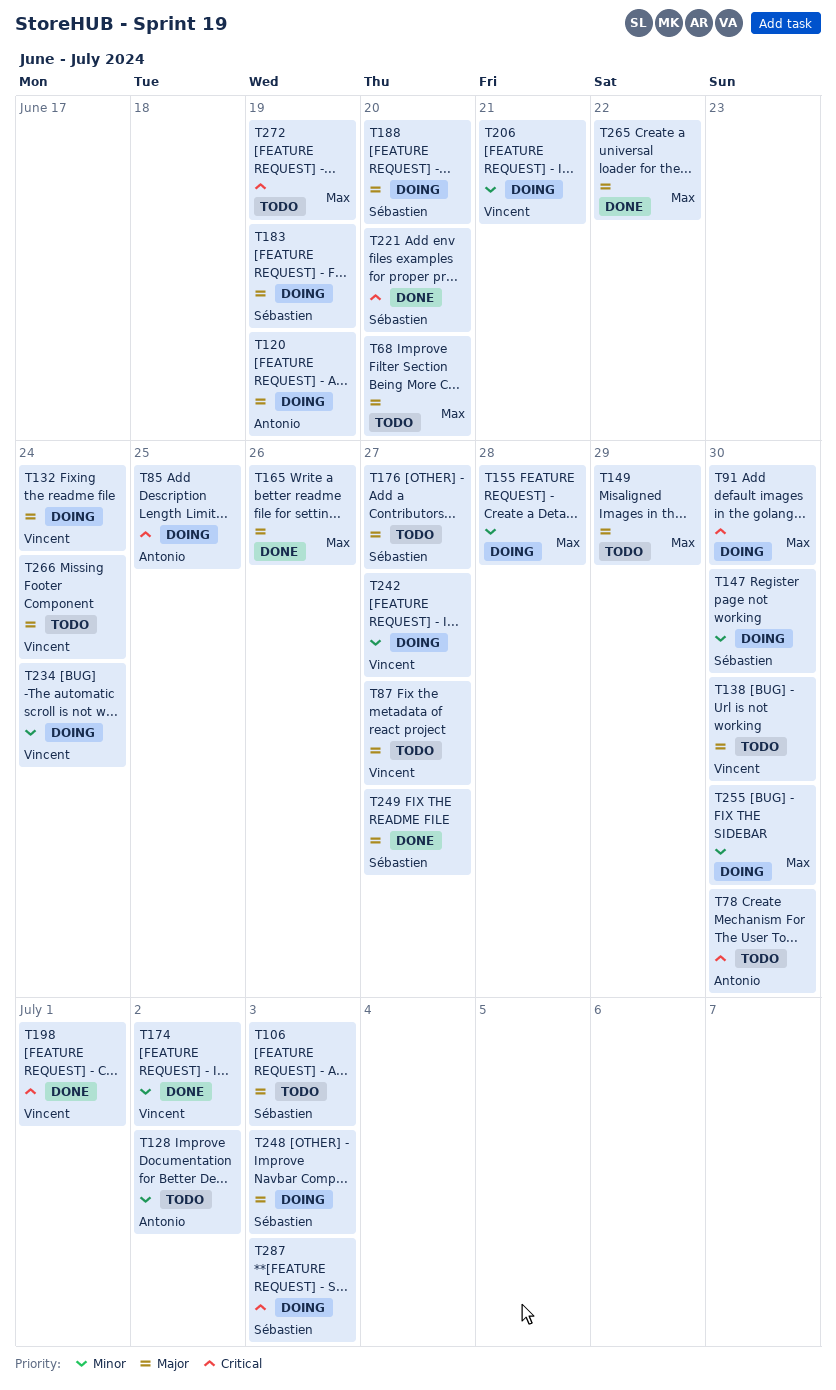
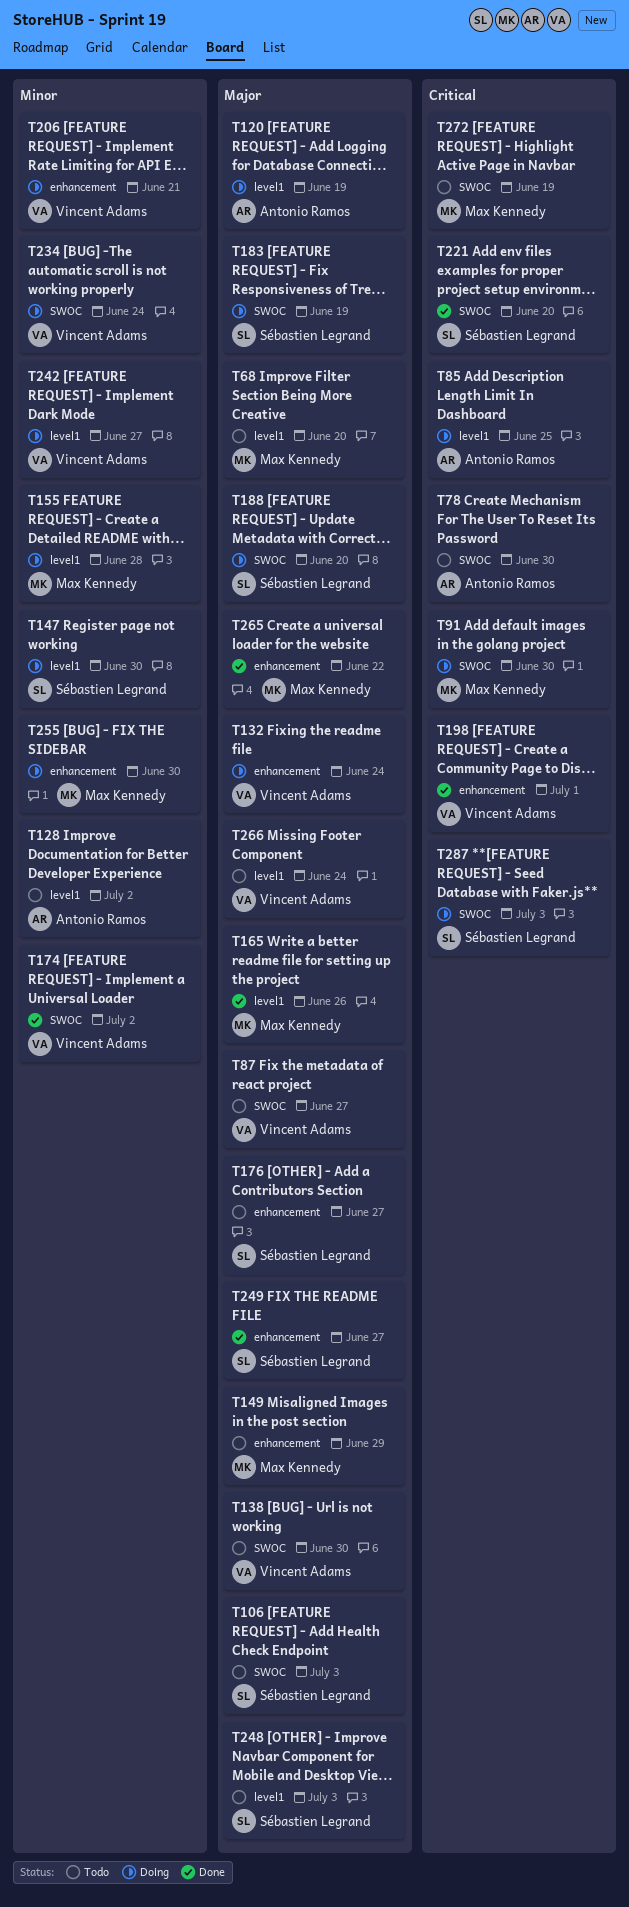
T248, status: Doing -> Todo

